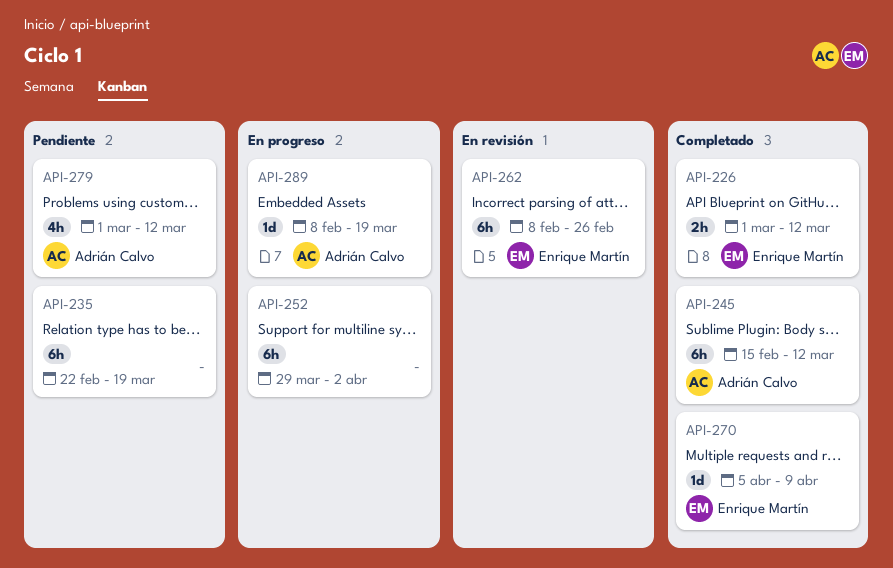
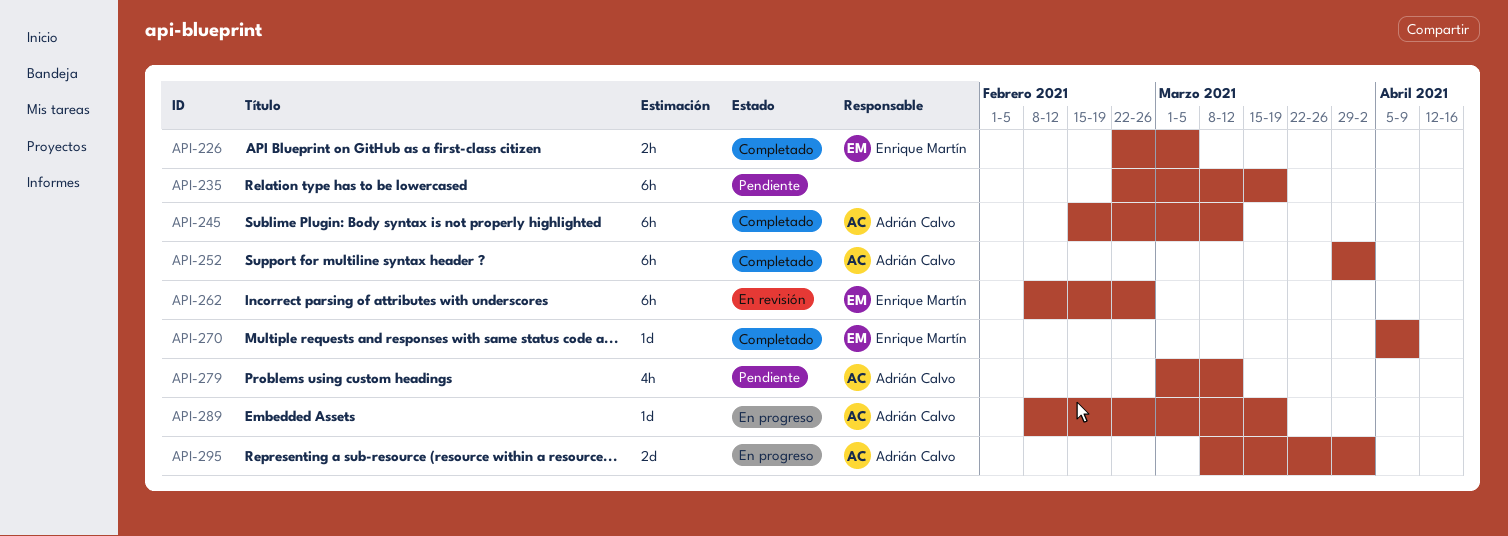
API-226, start: Mar 1 -> Feb 22
API-226, due: Mar 12 -> Mar 5
API-252, status: En progreso -> Completado
API-252, owner: none -> Adrián Calvo
API-295: none -> present

